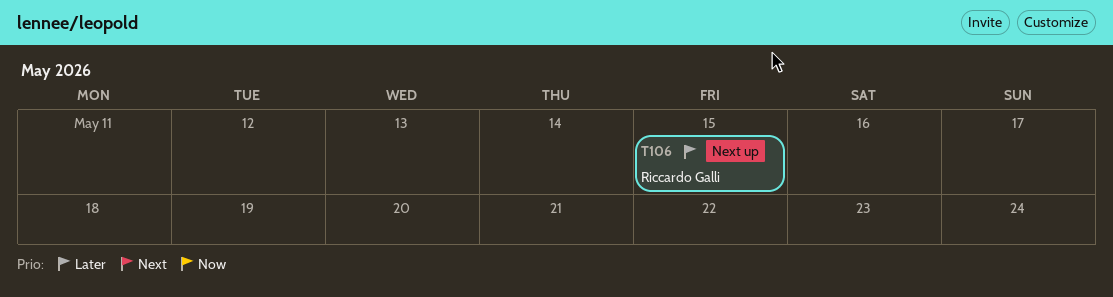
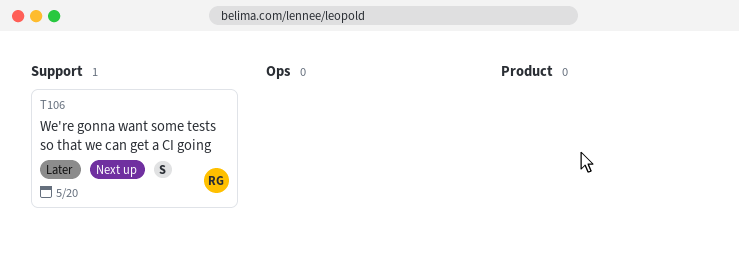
T106, due: May 15 -> May 20

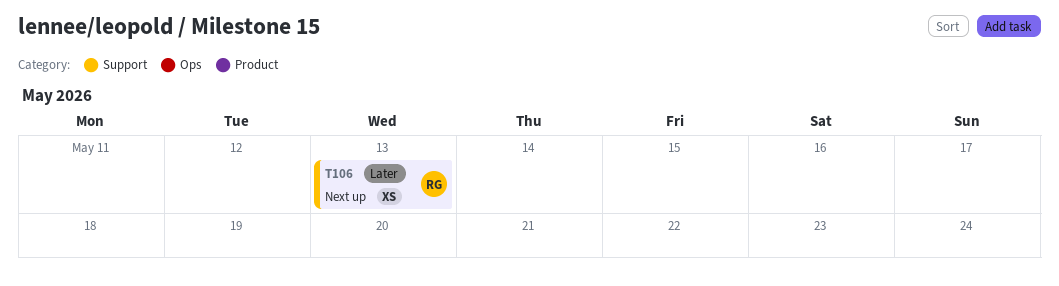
T106, estimate: S -> XS
T106, due: May 20 -> May 13

